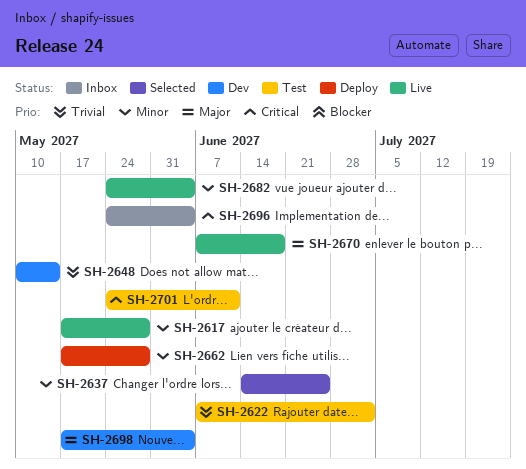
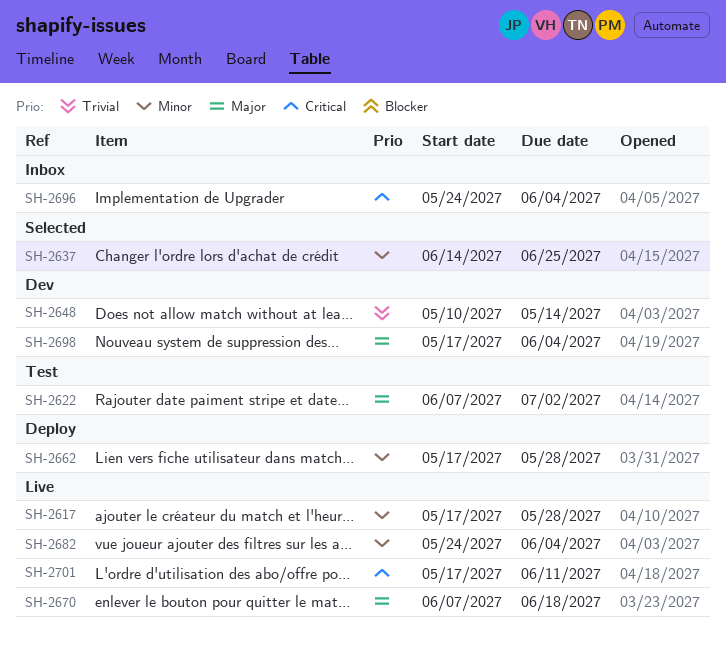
SH-2622, priority: Trivial -> Major
SH-2701, status: Test -> Live
SH-2701, start: May 24 -> May 17

